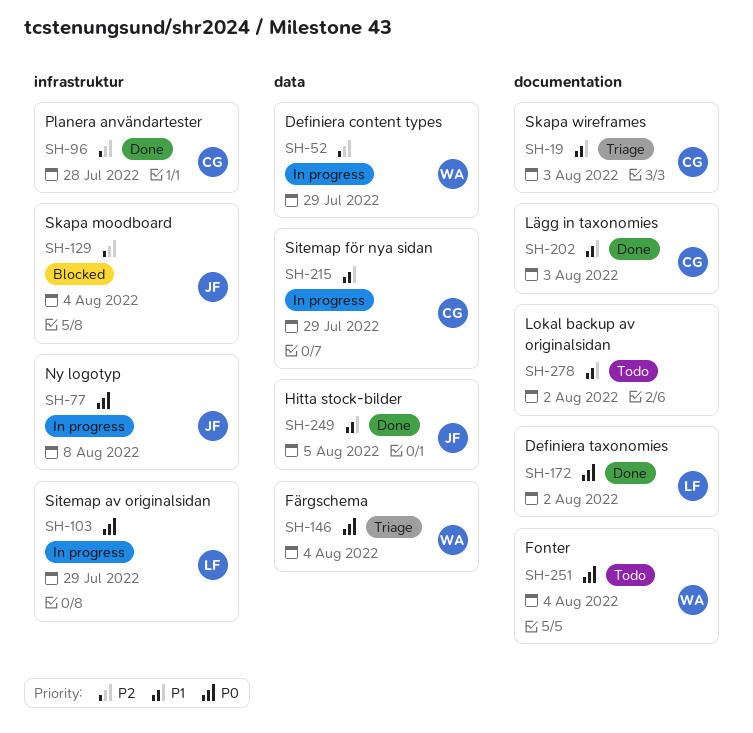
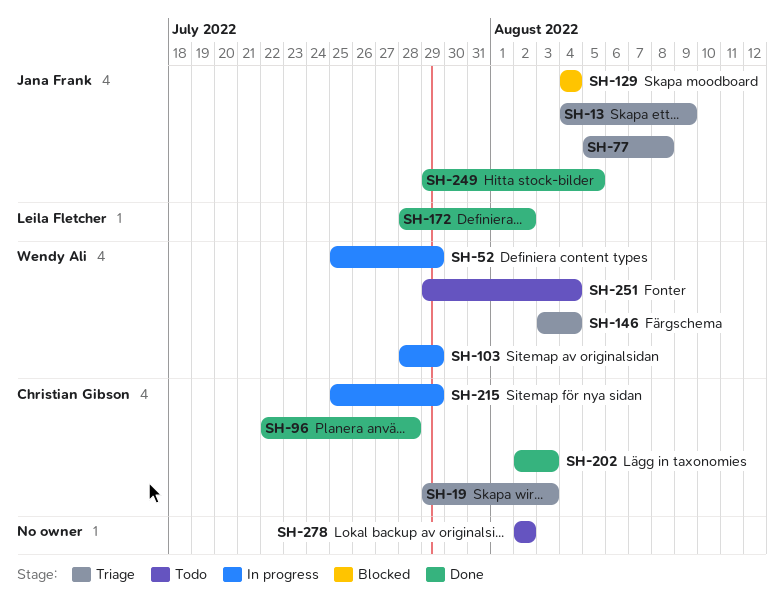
SH-13: none -> present
SH-77, status: In progress -> Triage
SH-103, owner: Leila Fletcher -> Wendy Ali

